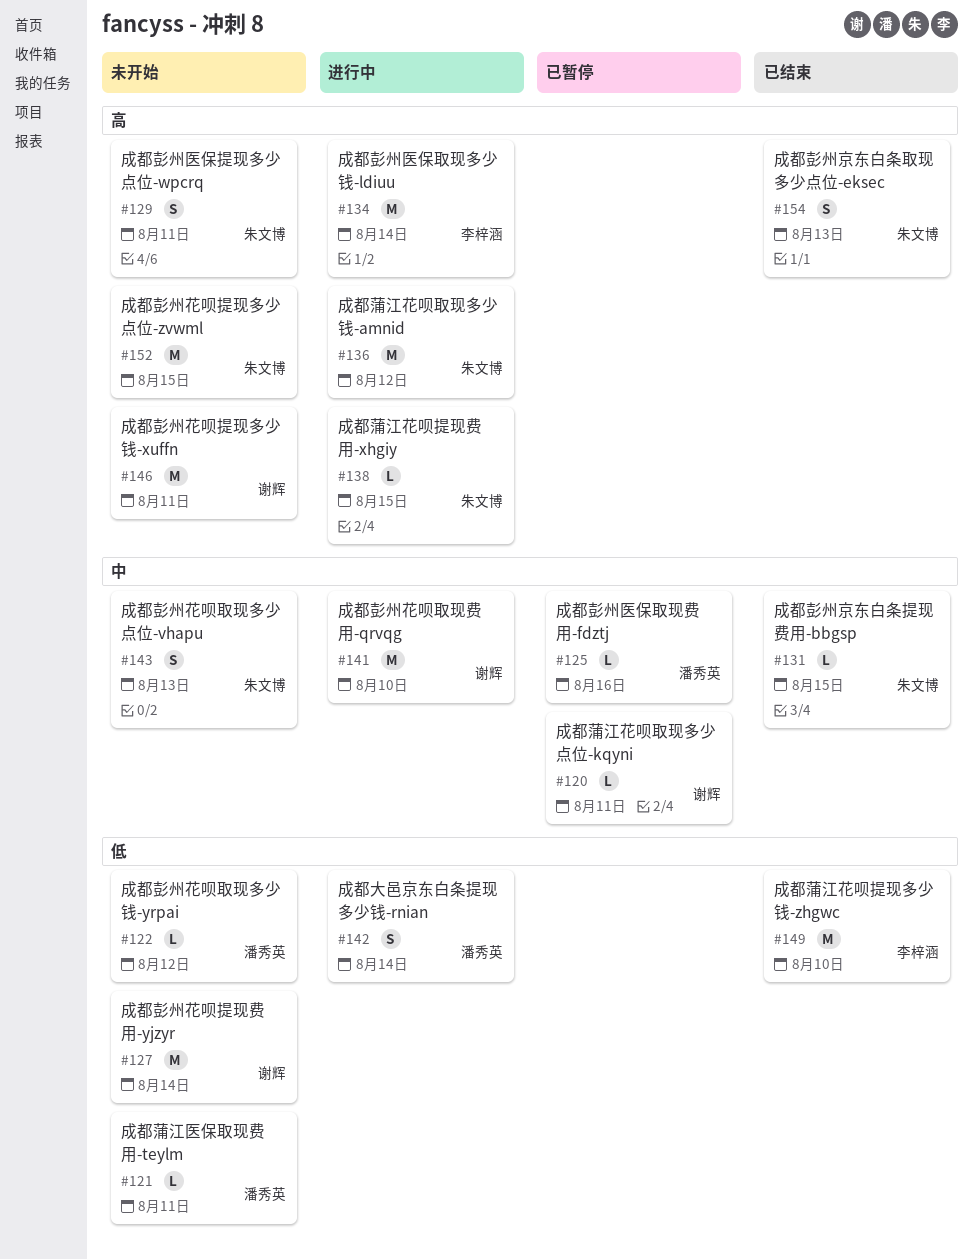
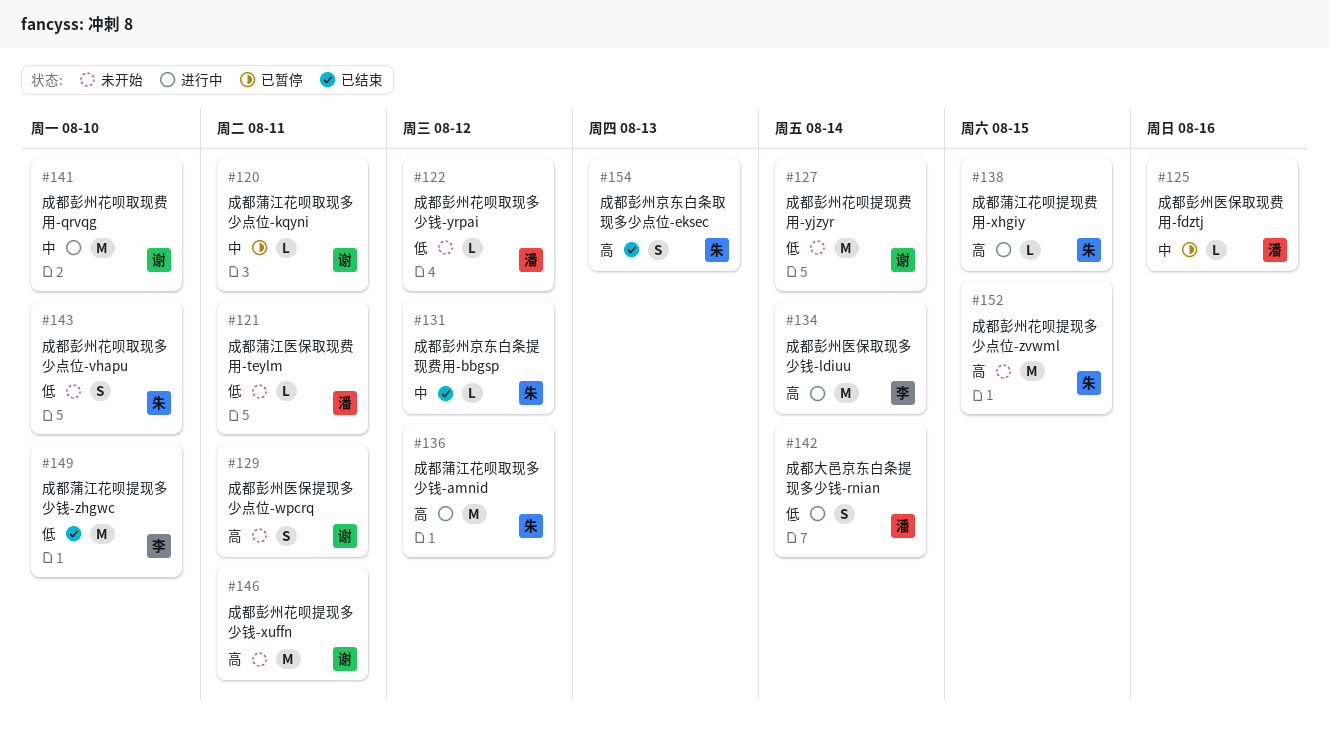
#129, owner: 朱文博 -> 谢辉
#131, due: Aug 15 -> Aug 12
#143, priority: 中 -> 低
#143, due: Aug 13 -> Aug 10

